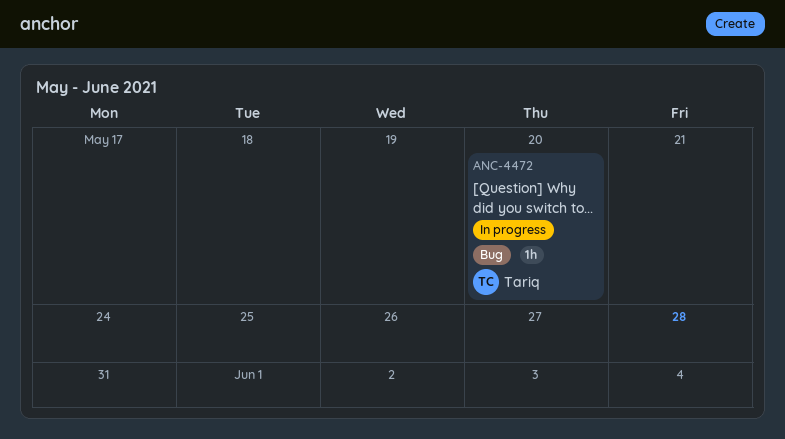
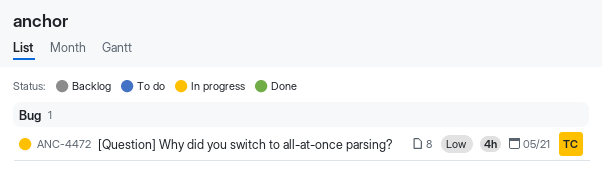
ANC-4472, estimate: 1h -> 4h
ANC-4472, due: May 20 -> May 21

